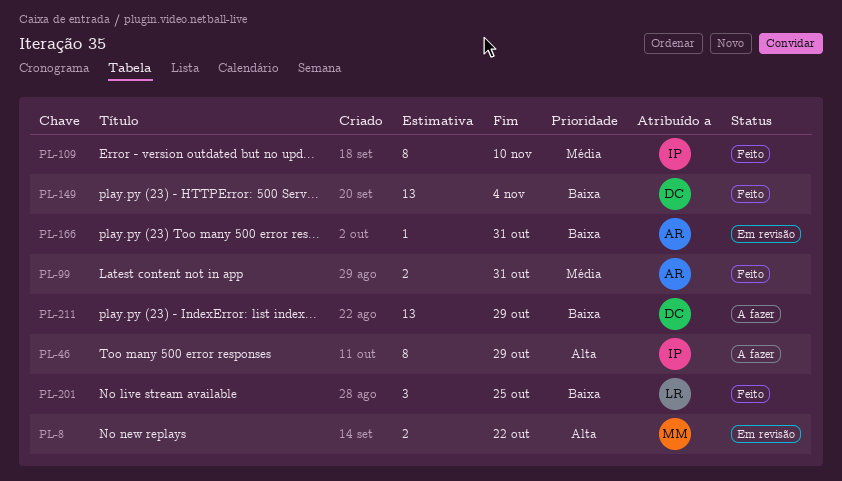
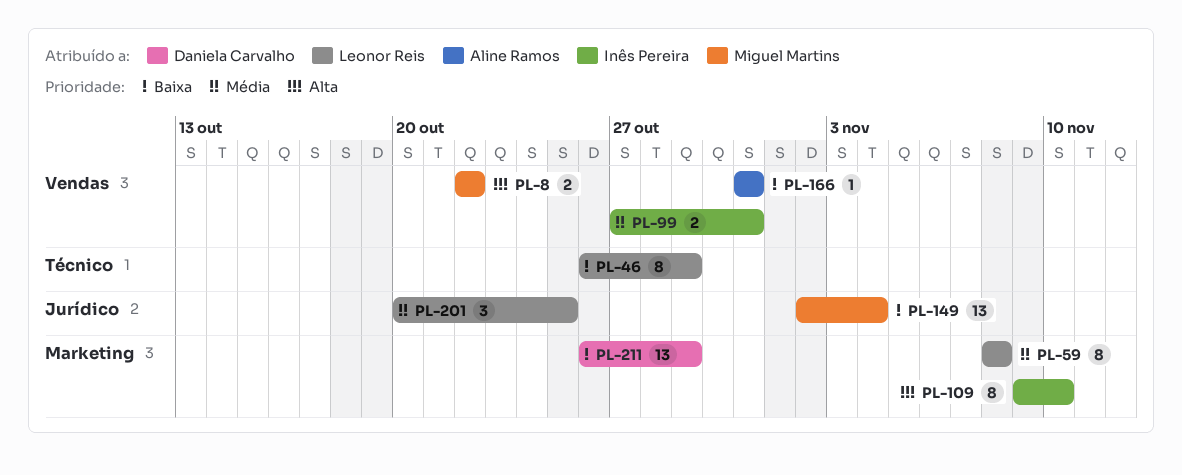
PL-46, owner: Inês Pereira -> Leonor Reis
PL-46, priority: Alta -> Baixa
PL-59: none -> present
PL-99, owner: Aline Ramos -> Inês Pereira
PL-109, priority: Média -> Alta
PL-149, owner: Daniela Carvalho -> Miguel Martins
PL-201, priority: Baixa -> Média

